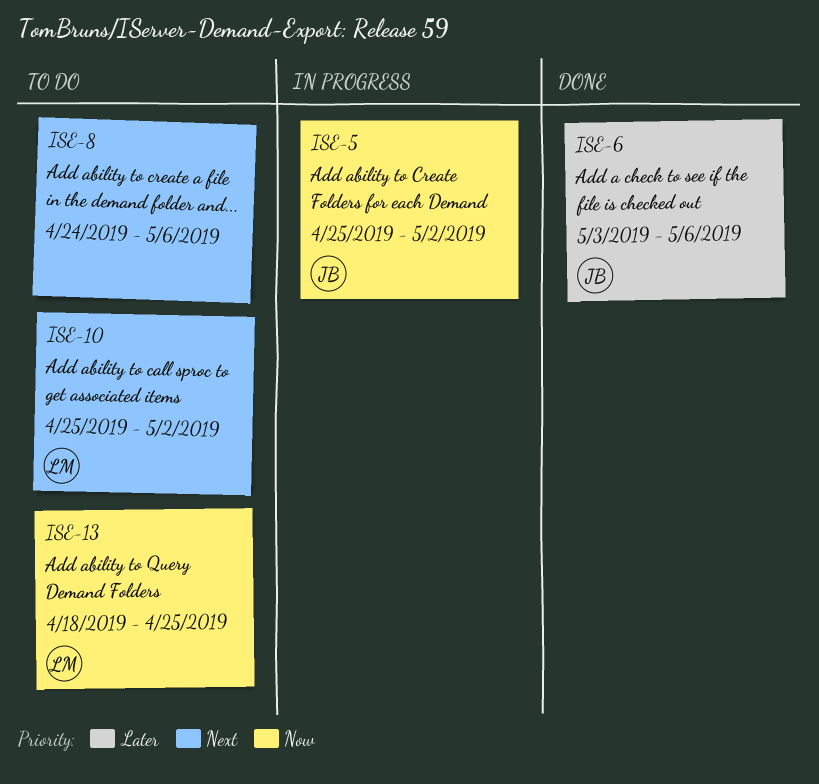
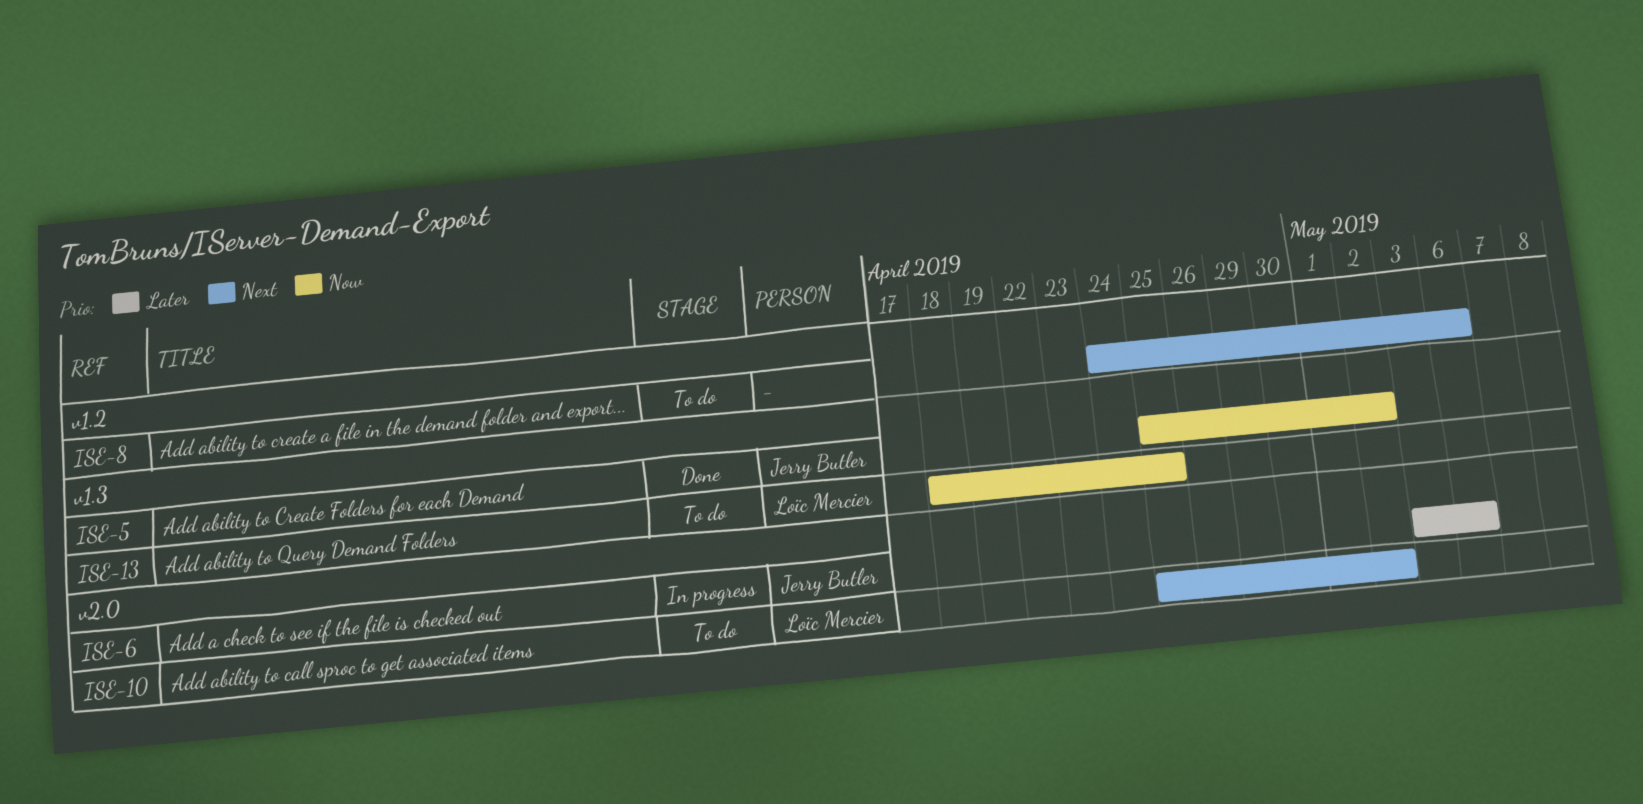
ISE-5, status: In progress -> Done
ISE-6, status: Done -> In progress

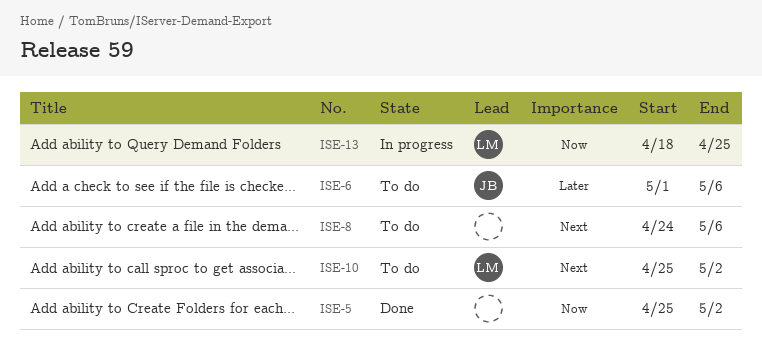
ISE-5, owner: Jerry Butler -> none
ISE-6, status: In progress -> To do
ISE-6, start: May 3 -> May 1
ISE-13, status: To do -> In progress

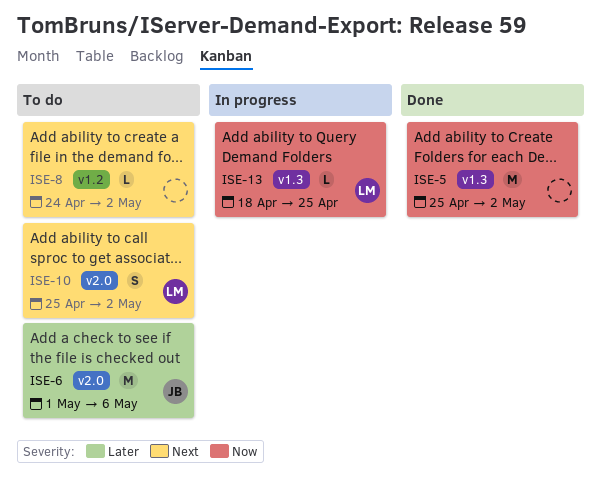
ISE-8, due: May 6 -> May 2

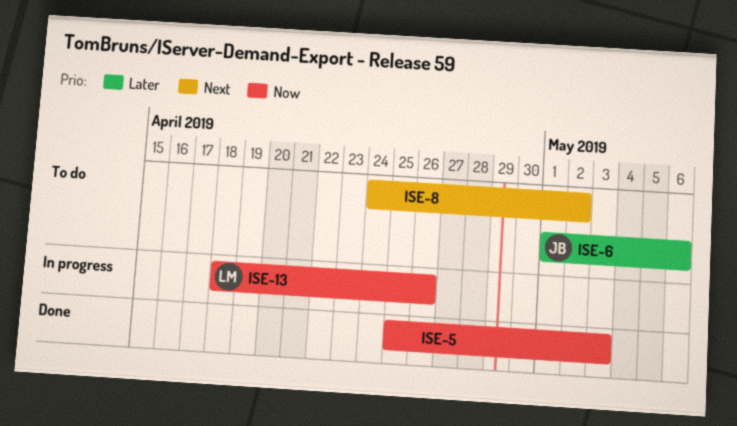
ISE-5, due: May 2 -> May 3
ISE-10: present -> none
ISE-13, due: Apr 25 -> Apr 26

